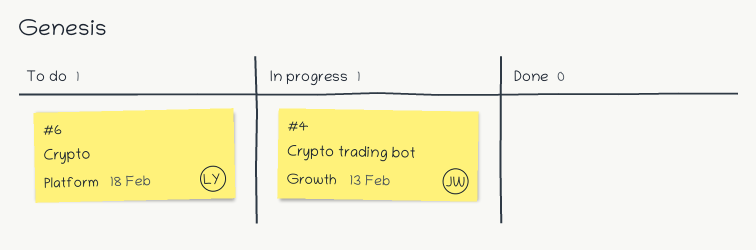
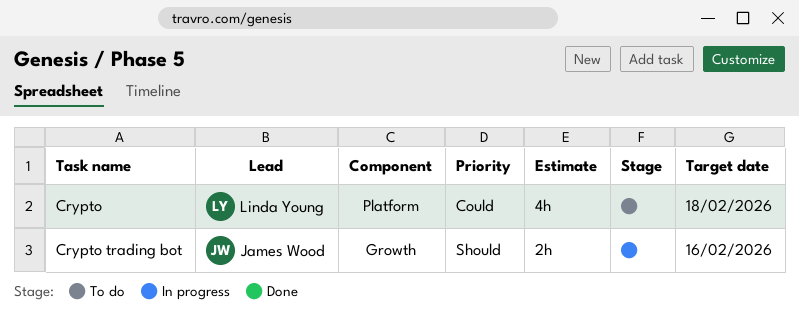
Crypto trading bot, due: Feb 13 -> Feb 16

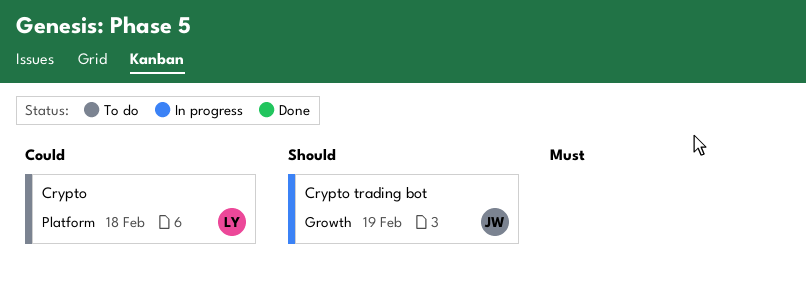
Crypto trading bot, due: Feb 16 -> Feb 19

